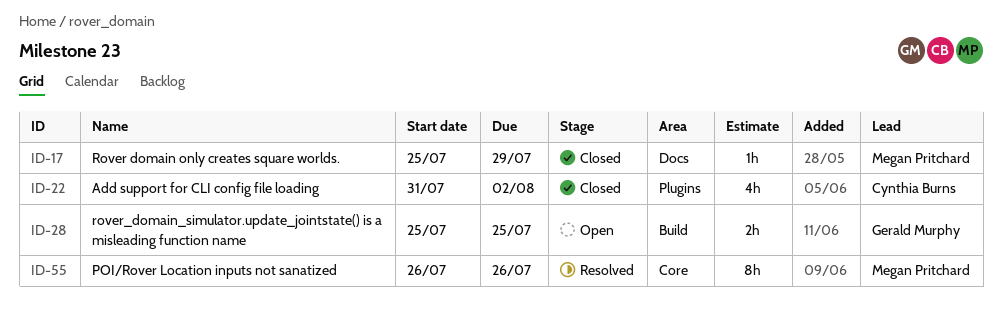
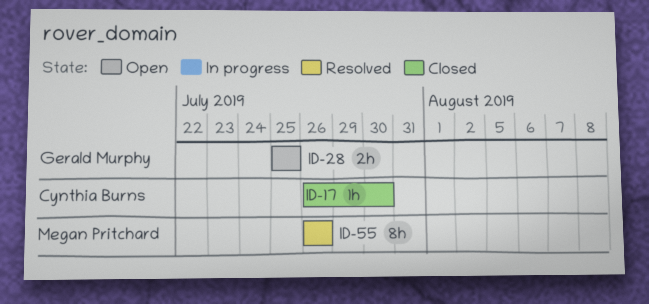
ID-17, owner: Megan Pritchard -> Cynthia Burns
ID-17, start: Jul 25 -> Jul 26
ID-17, due: Jul 29 -> Jul 30
ID-22: present -> none

